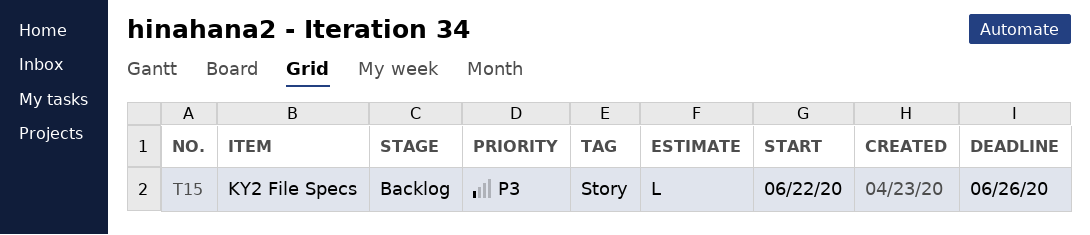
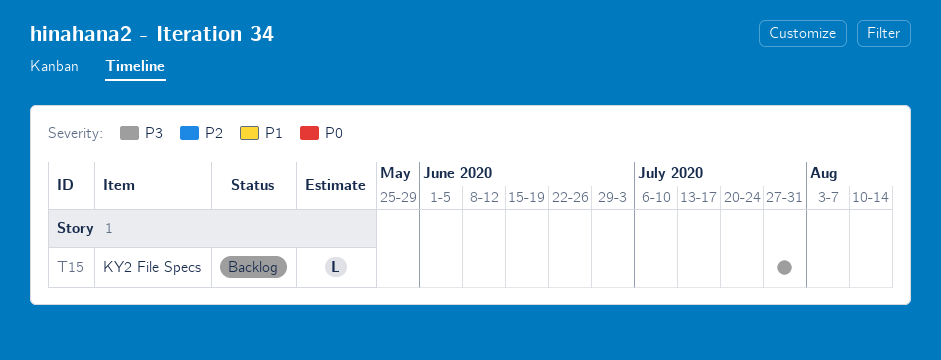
T15, start: Jun 22 -> Jul 27
T15, due: Jun 26 -> Jul 31

